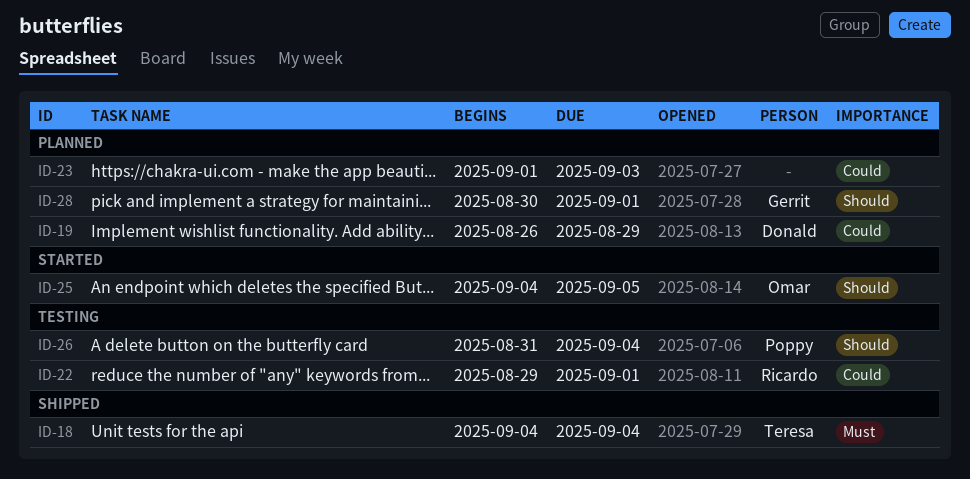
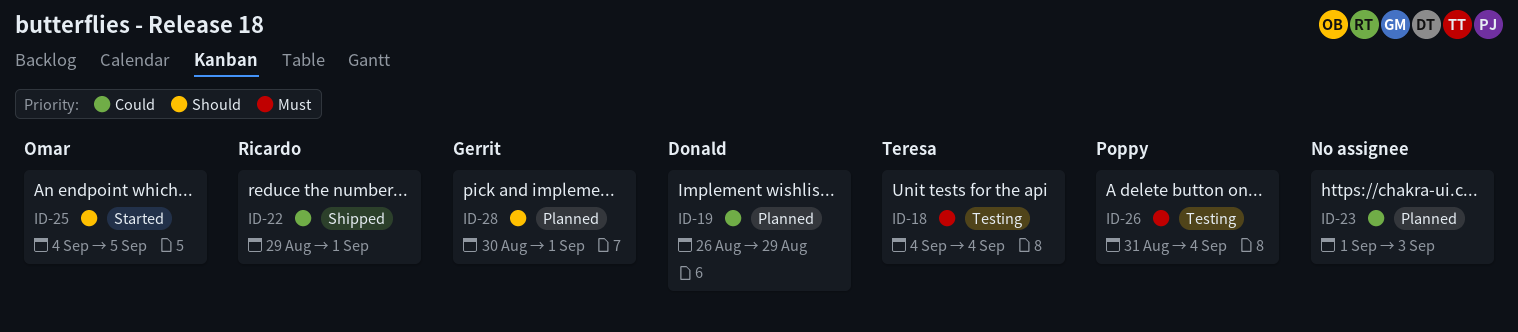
ID-18, status: Shipped -> Testing
ID-22, status: Testing -> Shipped
ID-26, priority: Should -> Must

